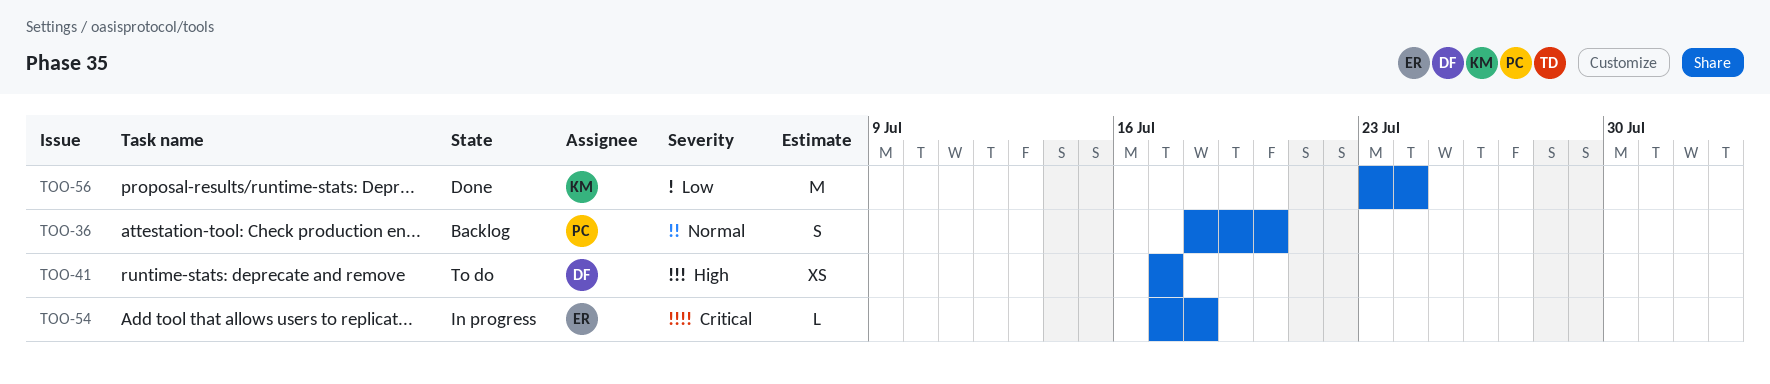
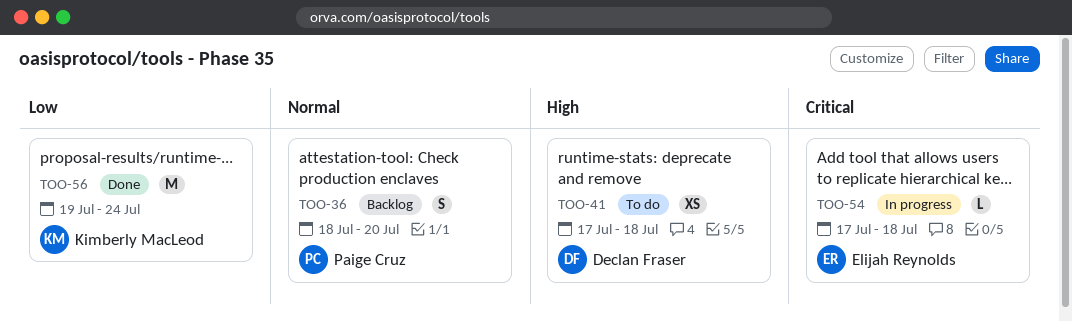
TOO-41, due: Jul 17 -> Jul 18
TOO-56, start: Jul 23 -> Jul 19

